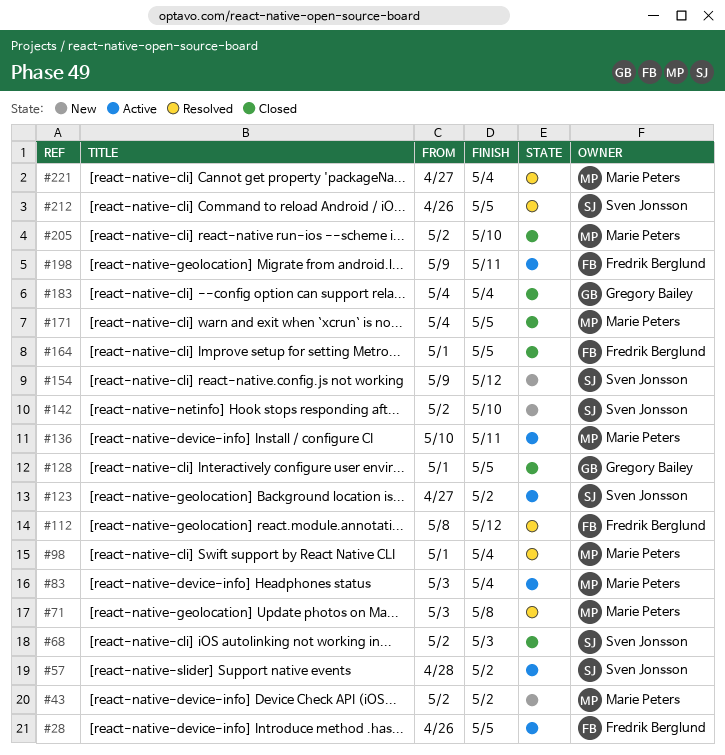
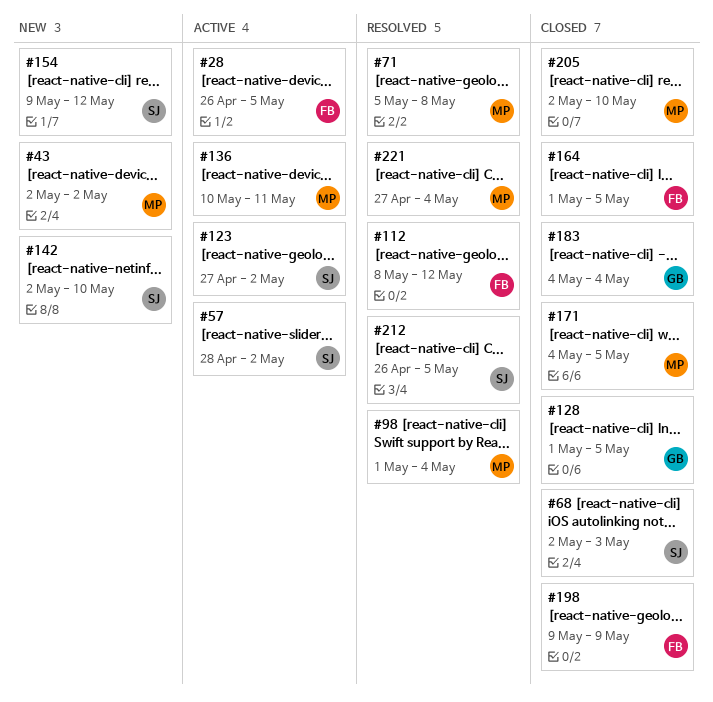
#71, start: May 3 -> May 5
#83: present -> none
#198, status: Active -> Closed
#198, due: May 11 -> May 9

